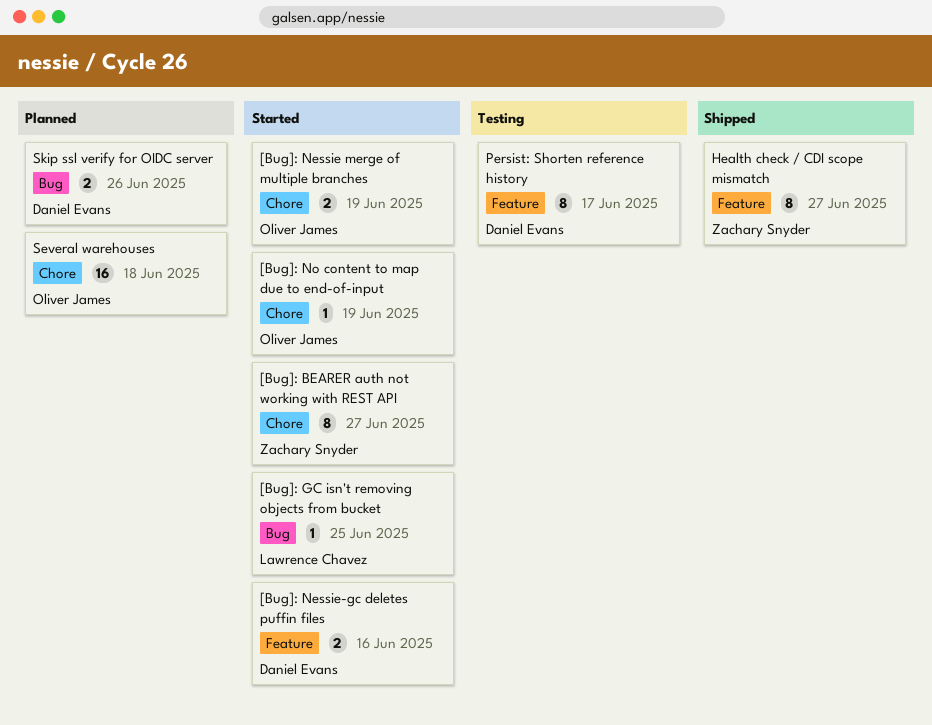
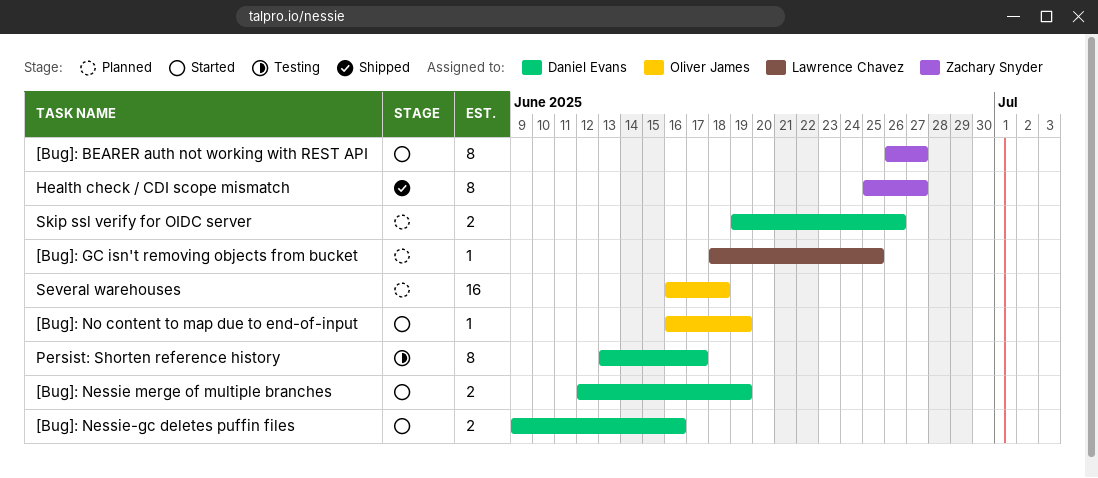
[Bug]: GC isn't removing objects from bucket, status: Started -> Planned
[Bug]: Nessie merge of multiple branches, owner: Oliver James -> Daniel Evans

